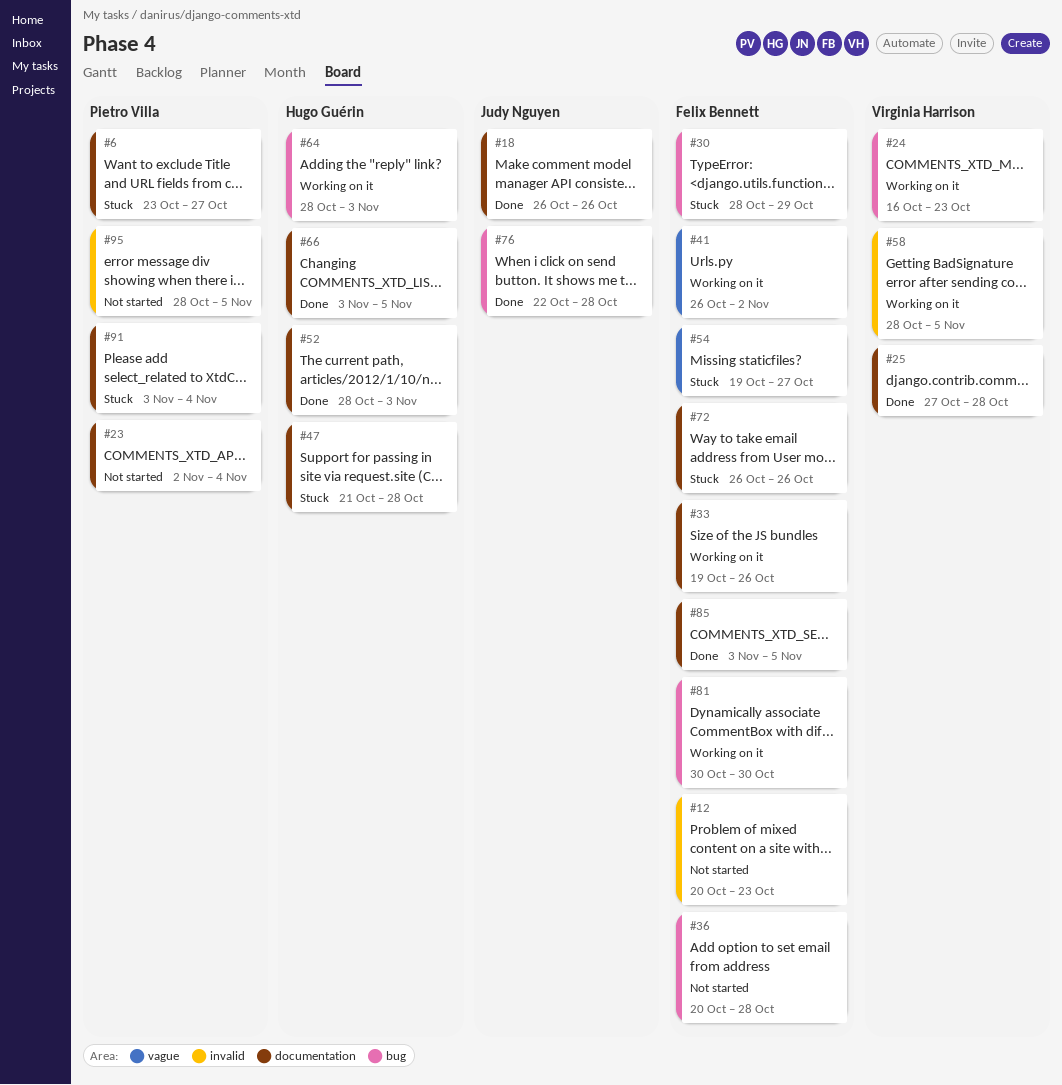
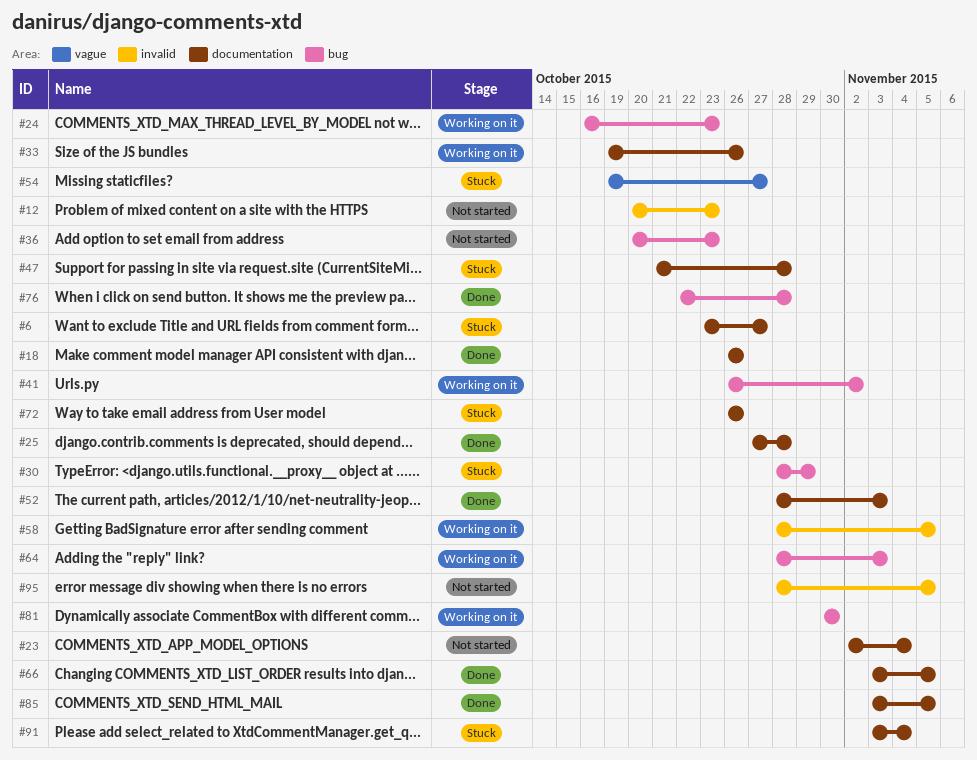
#36, due: Oct 28 -> Oct 23
#41, label: vague -> bug

